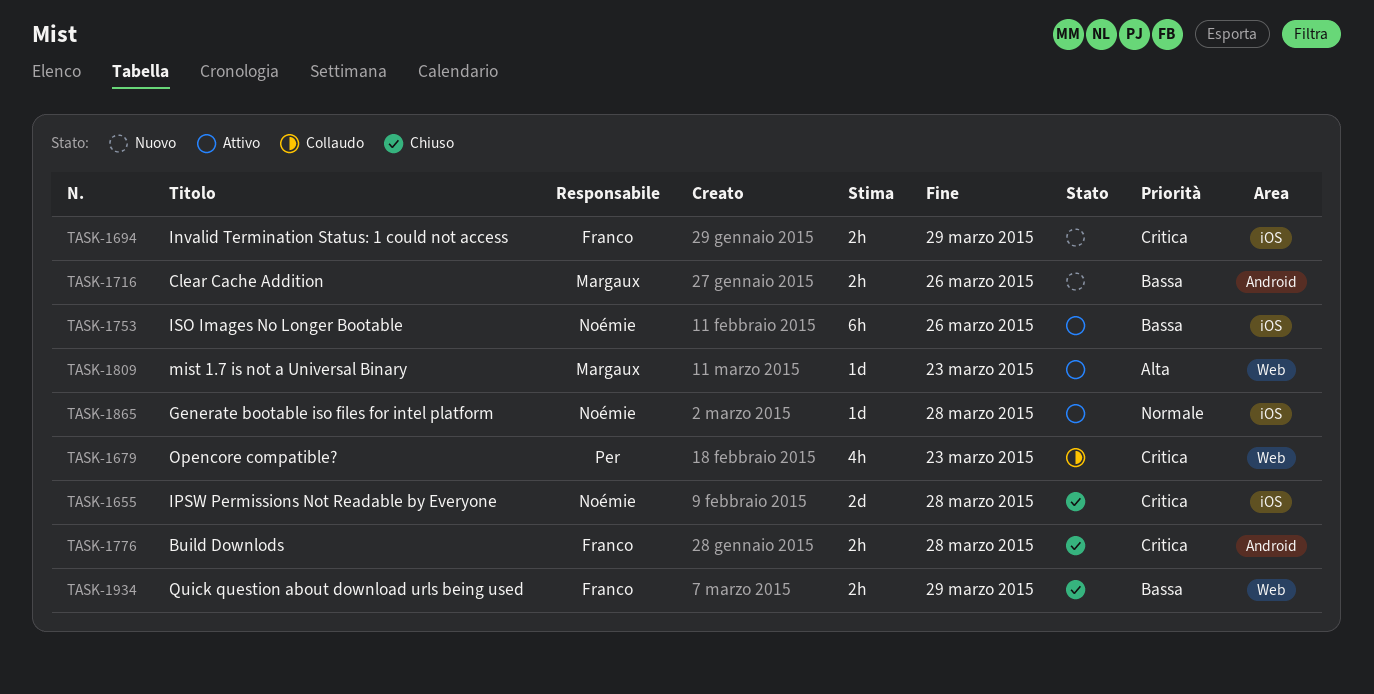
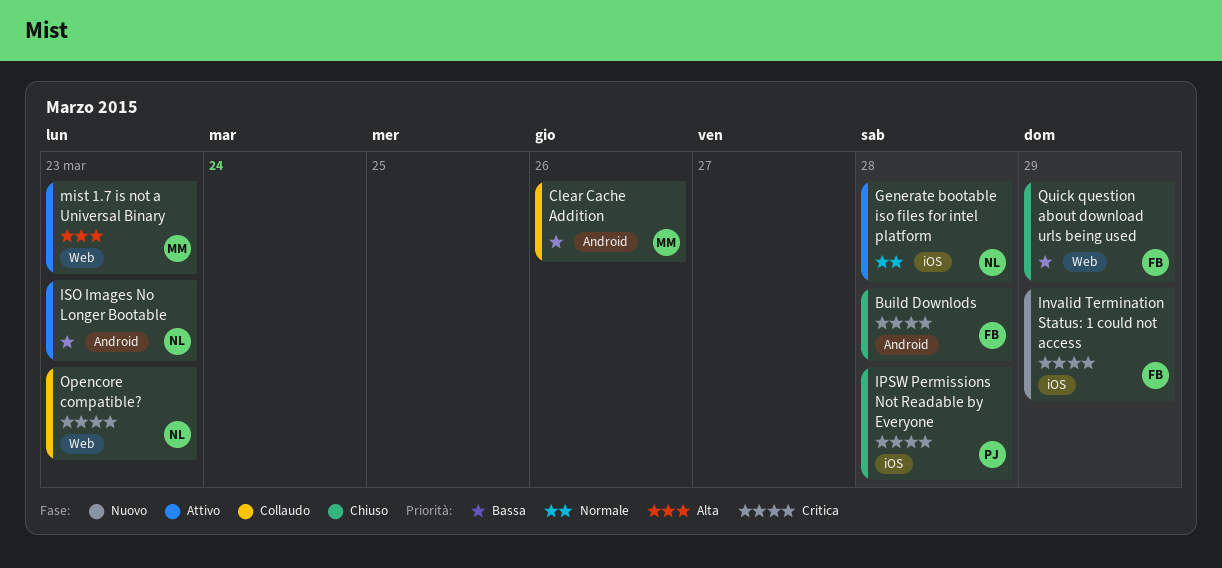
Clear Cache Addition, status: Nuovo -> Collaudo
IPSW Permissions Not Readable by Everyone, owner: Noémie -> Per
ISO Images No Longer Bootable, label: iOS -> Android
ISO Images No Longer Bootable, due: Mar 26 -> Mar 23
Opencore compatible?, owner: Per -> Noémie

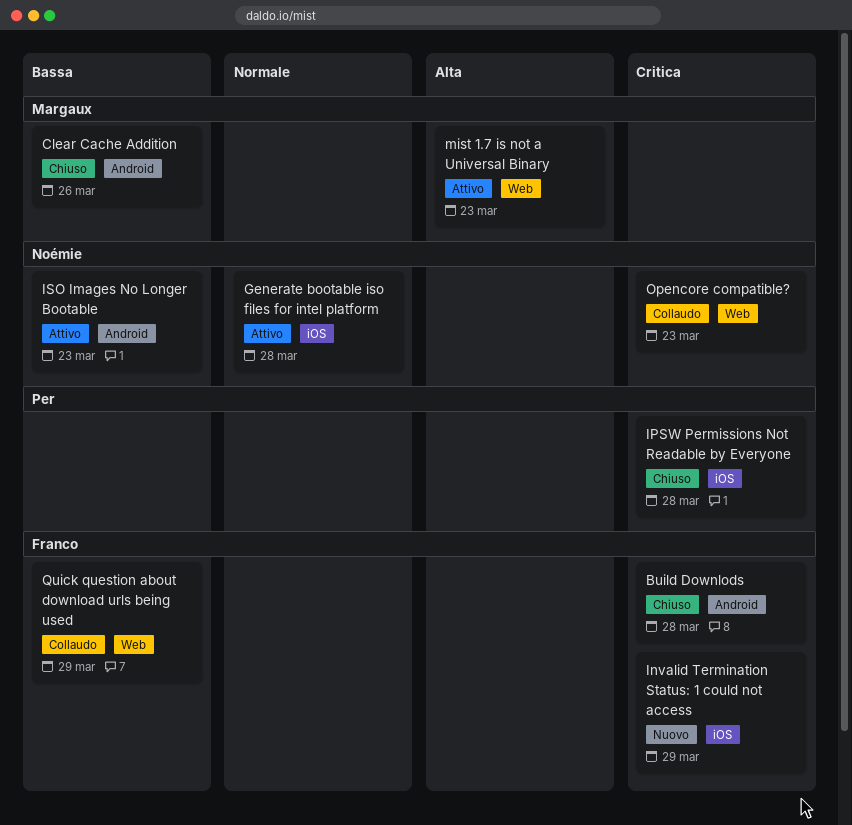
Clear Cache Addition, status: Collaudo -> Chiuso
Quick question about download urls being used, status: Chiuso -> Collaudo

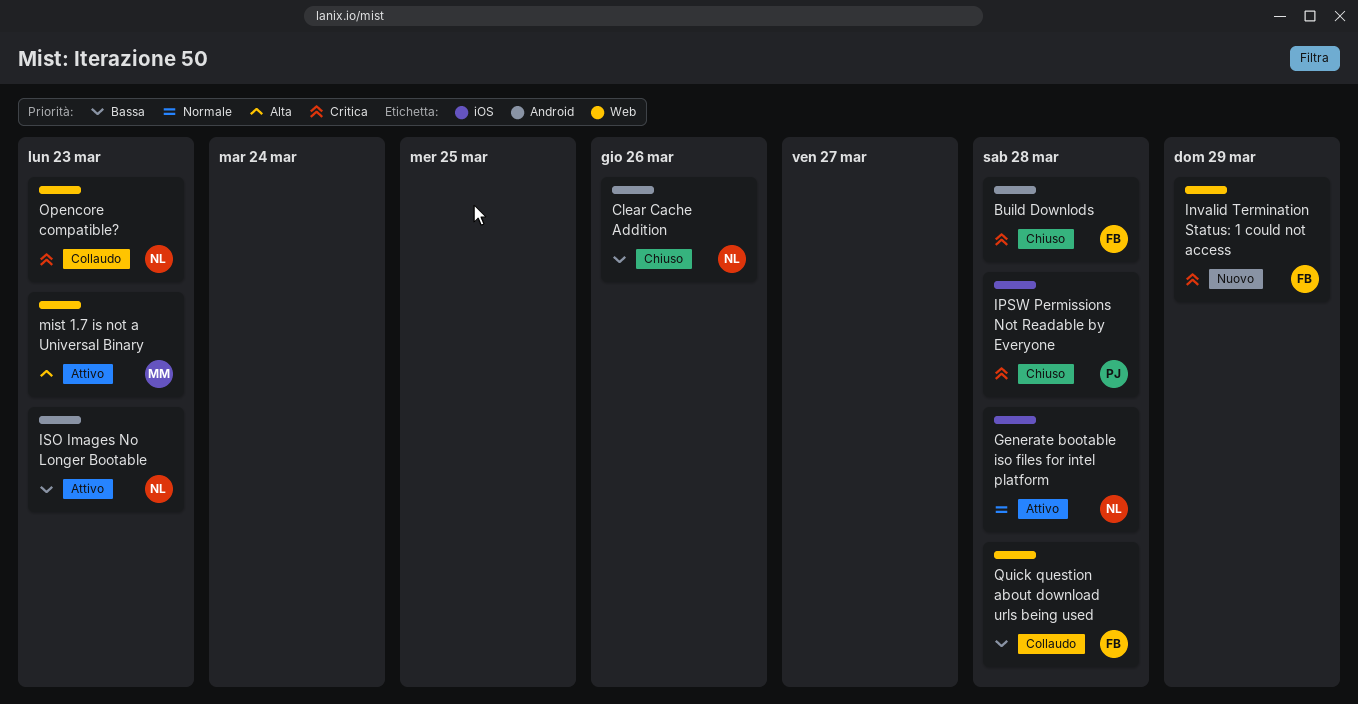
Clear Cache Addition, owner: Margaux -> Noémie
Invalid Termination Status: 1 could not access, label: iOS -> Web
Quick question about download urls being used, due: Mar 29 -> Mar 28

